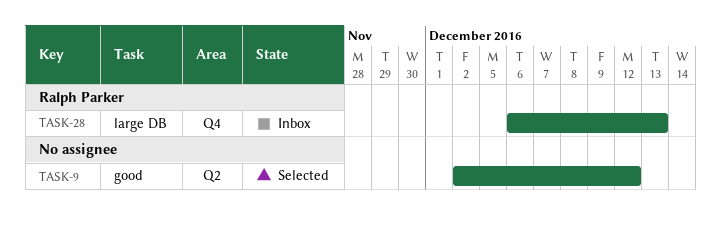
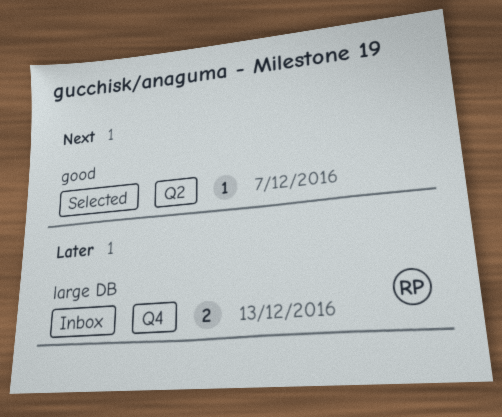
good, due: Dec 12 -> Dec 7

